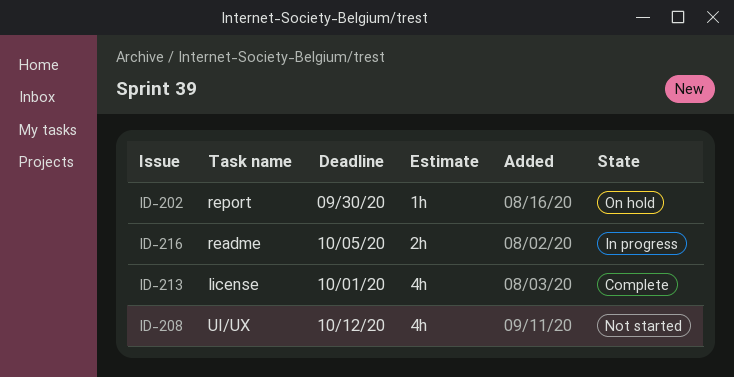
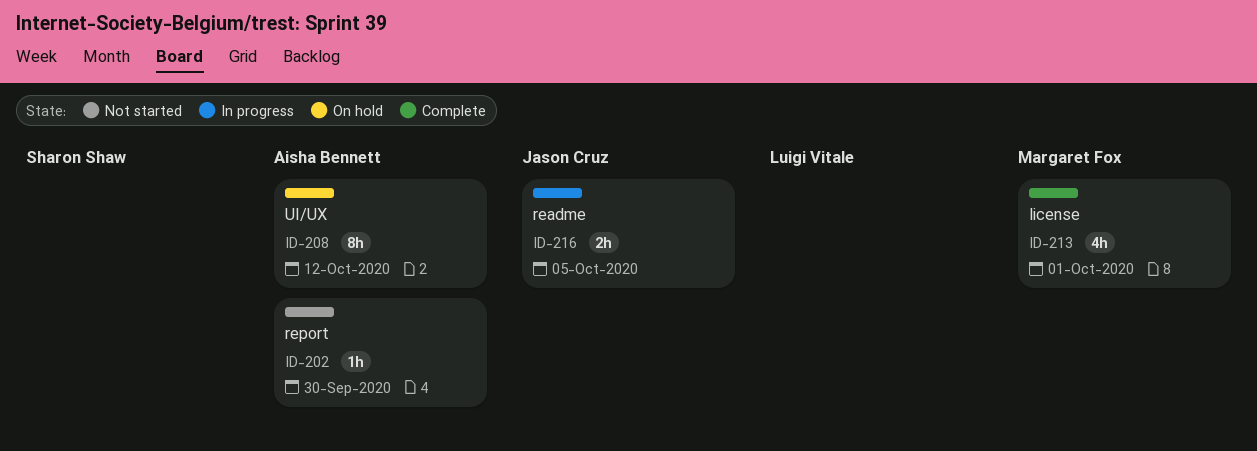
ID-202, status: On hold -> Not started
ID-208, status: Not started -> On hold
ID-208, estimate: 4h -> 8h

